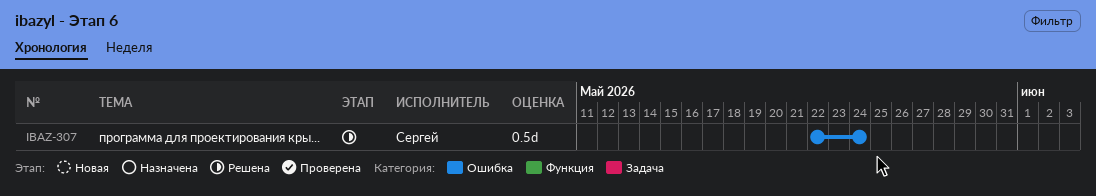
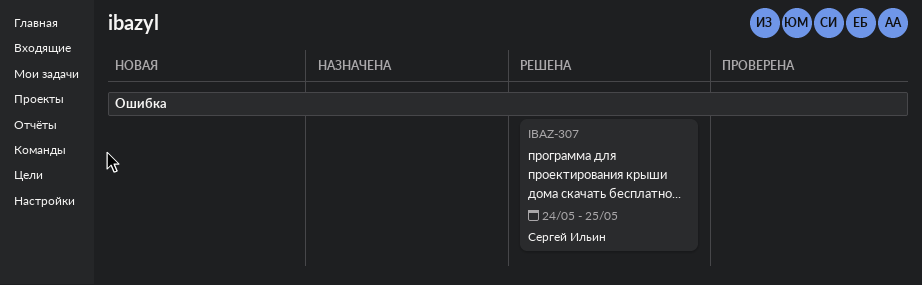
IBAZ-307, start: May 22 -> May 24
IBAZ-307, due: May 24 -> May 25

